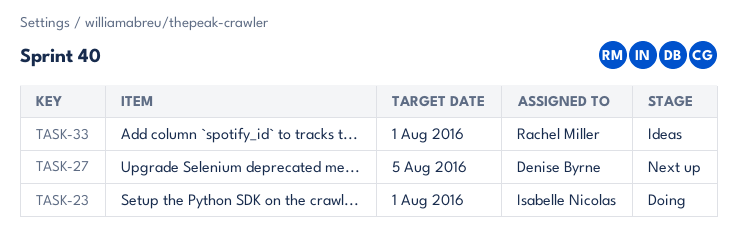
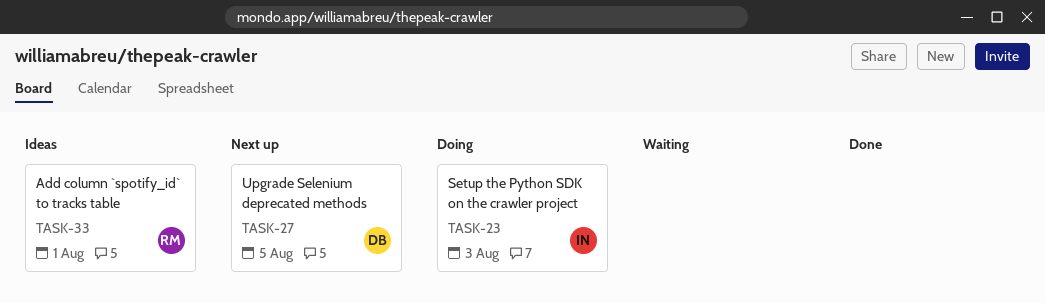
TASK-23, due: Aug 1 -> Aug 3

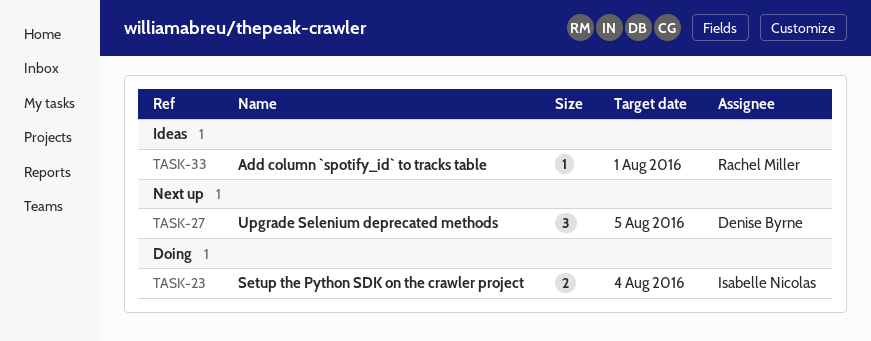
TASK-23, due: Aug 3 -> Aug 4

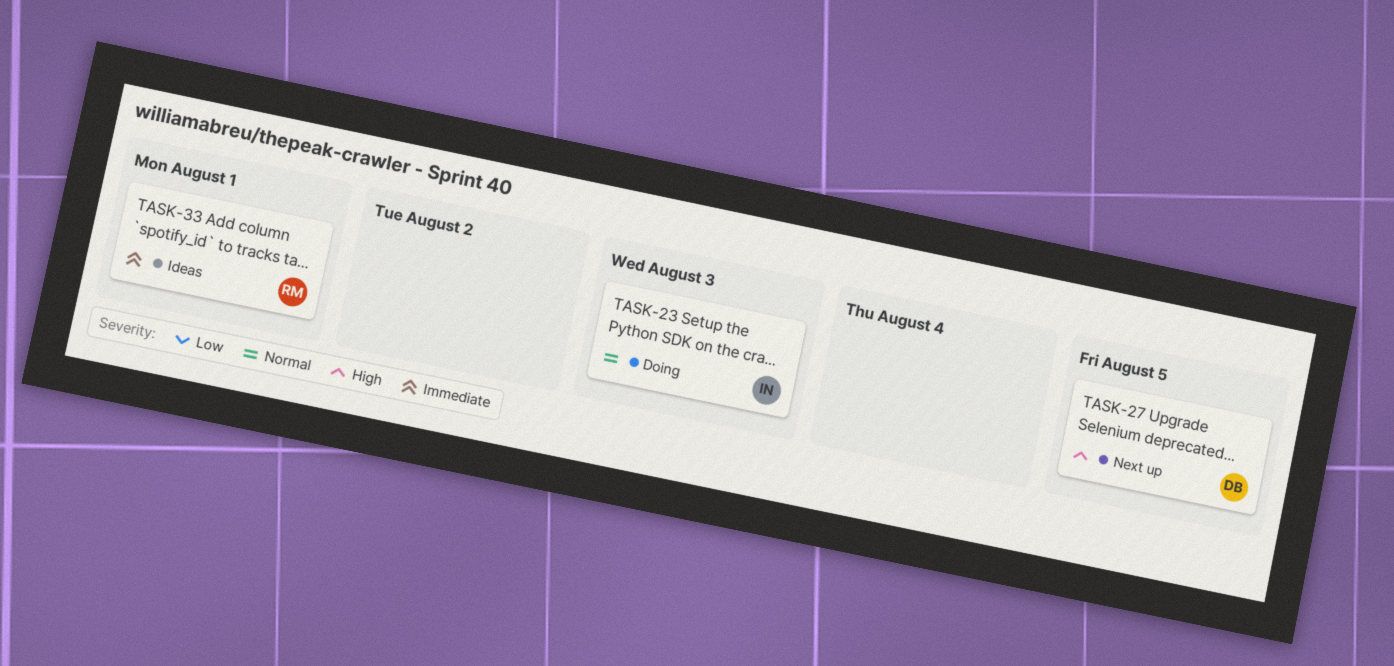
TASK-23, due: Aug 4 -> Aug 3

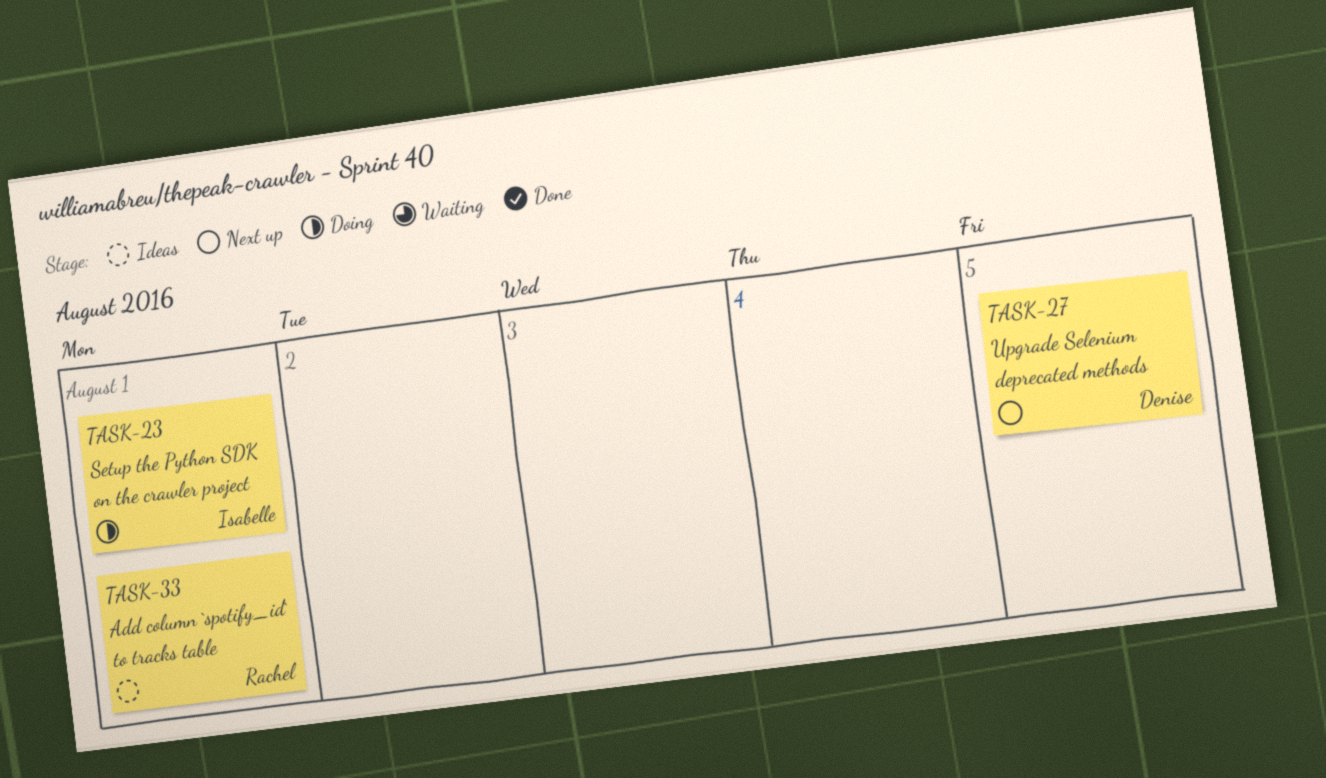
TASK-23, due: Aug 3 -> Aug 1

